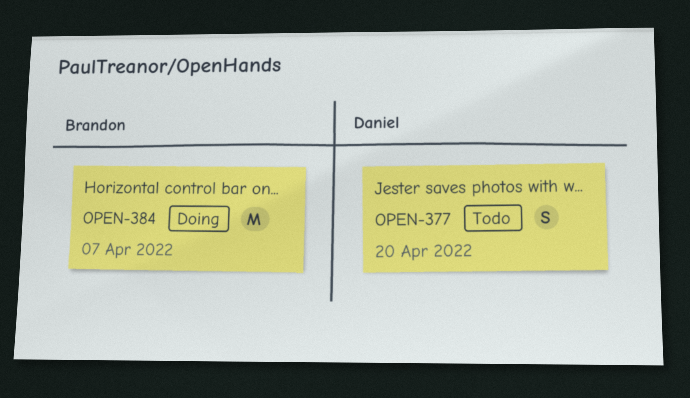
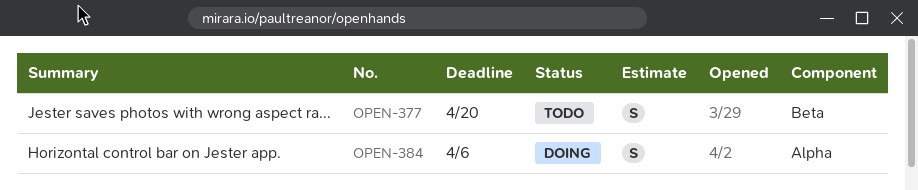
OPEN-384, estimate: M -> S
OPEN-384, due: Apr 7 -> Apr 6

